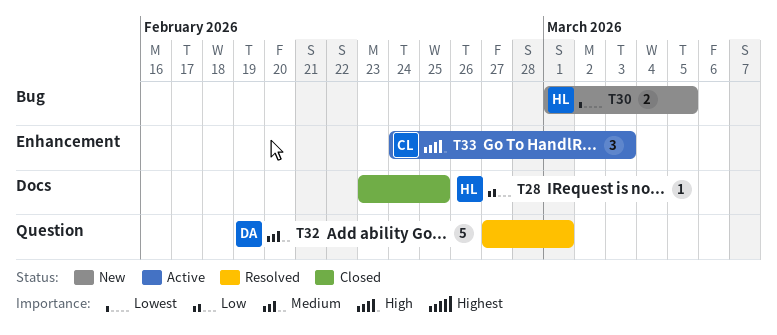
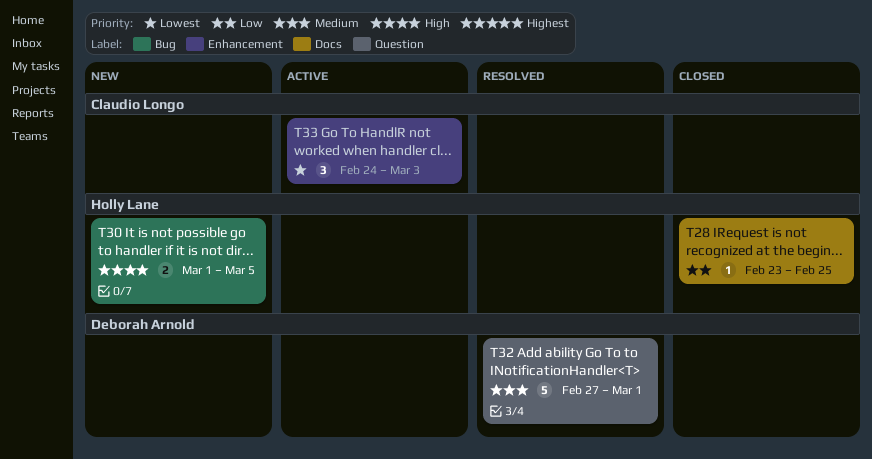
T30, priority: Lowest -> High
T33, priority: High -> Lowest

